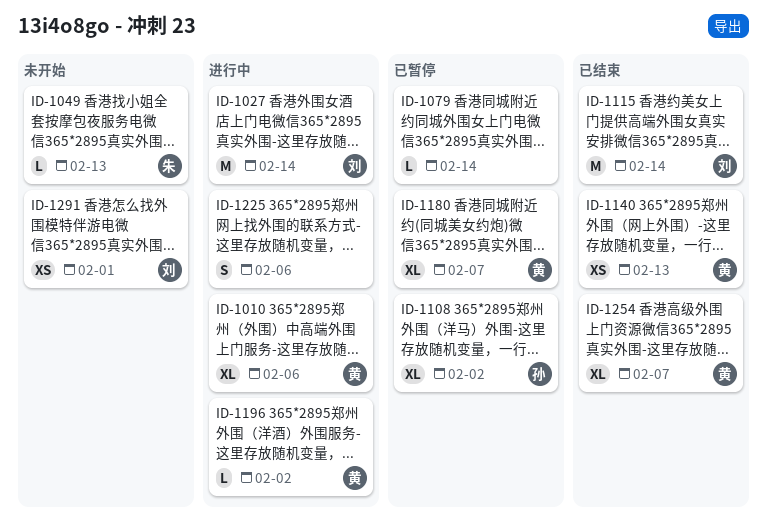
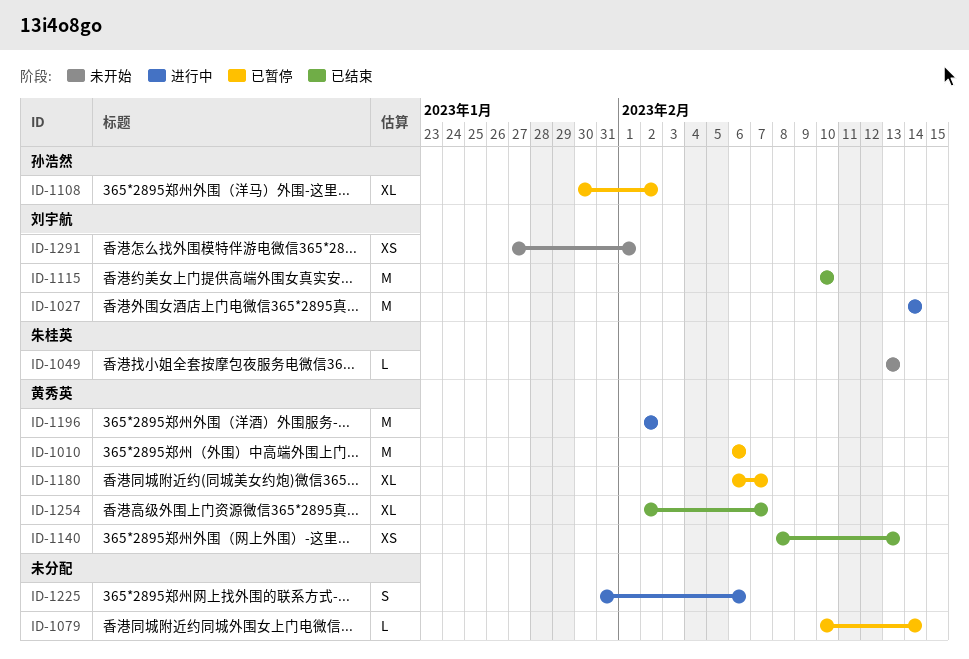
ID-1010, status: 进行中 -> 已暂停
ID-1010, estimate: XL -> M
ID-1115, due: Feb 14 -> Feb 10
ID-1196, estimate: L -> M

